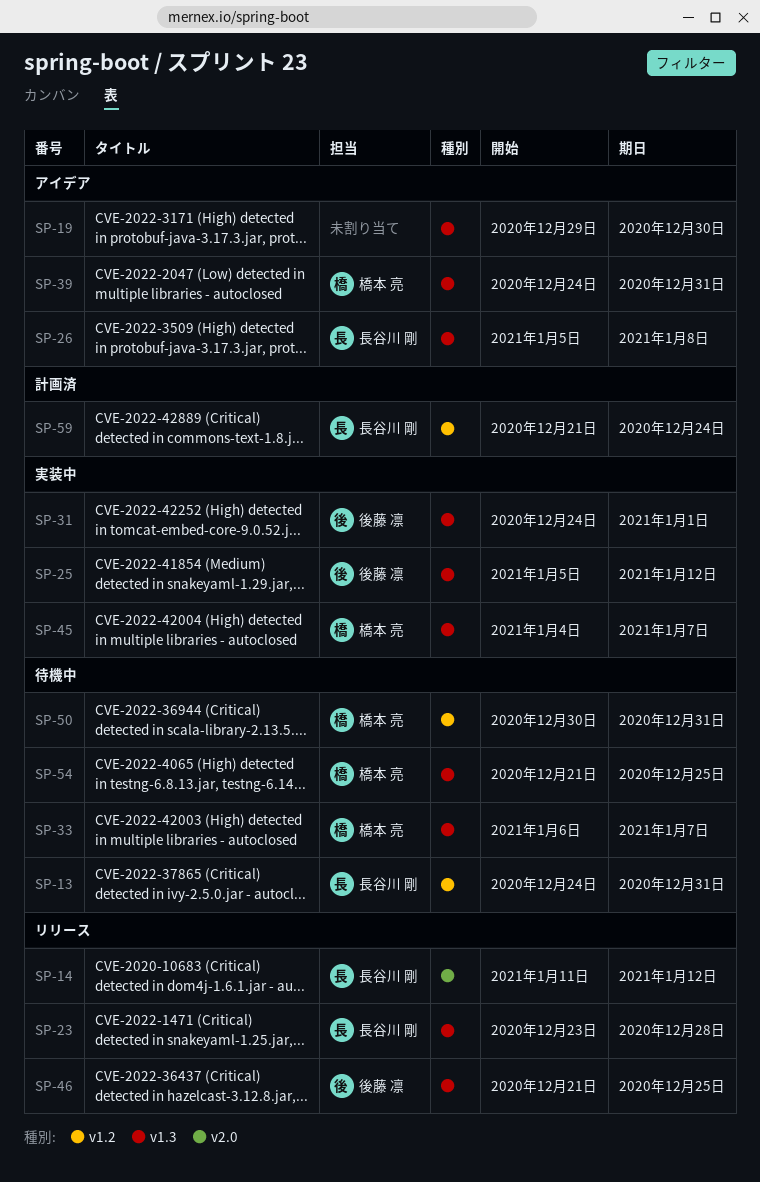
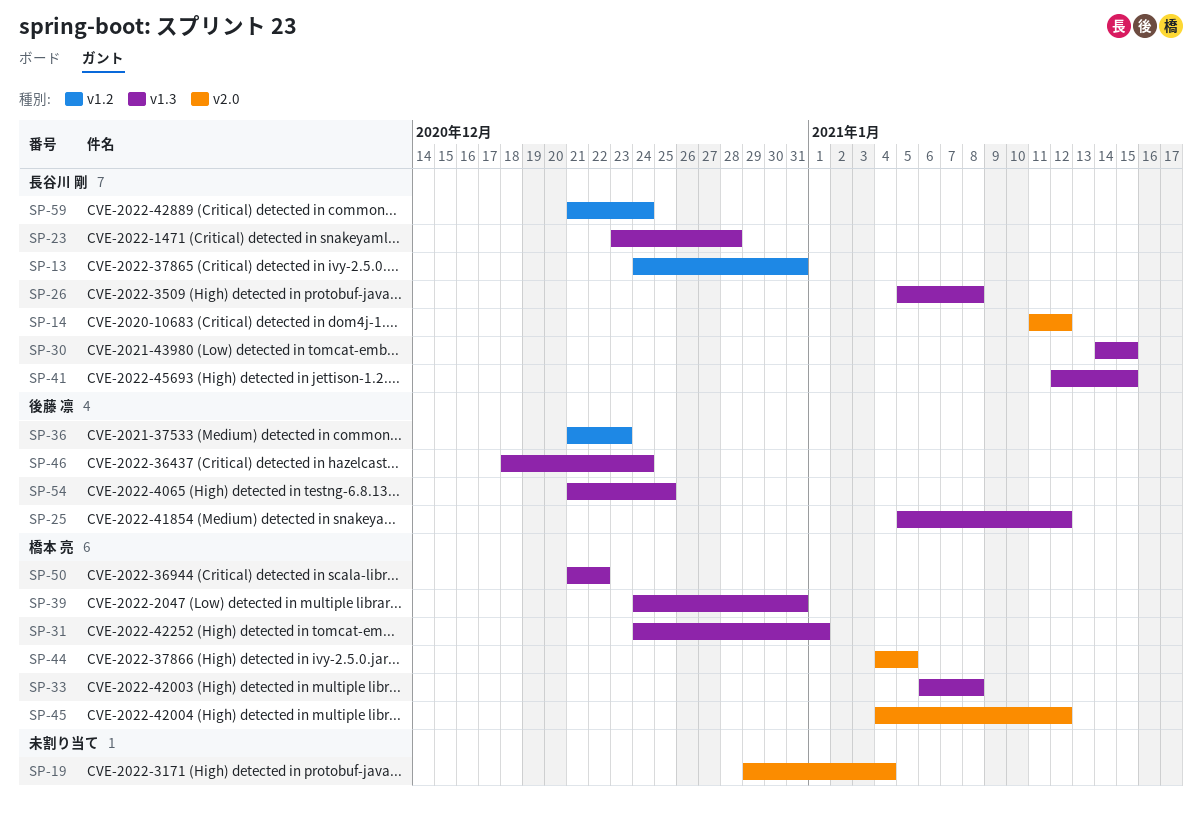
SP-19, label: v1.3 -> v2.0
SP-19, due: Dec 30 -> Jan 4
SP-30: none -> present
SP-31, owner: 後藤 凛 -> 橋本 亮
SP-33, due: Jan 7 -> Jan 8
SP-36: none -> present
SP-41: none -> present
SP-44: none -> present
SP-45, label: v1.3 -> v2.0
SP-45, due: Jan 7 -> Jan 12
SP-46, start: Dec 21 -> Dec 18
SP-46, due: Dec 25 -> Dec 24
SP-50, label: v1.2 -> v1.3
SP-50, start: Dec 30 -> Dec 21
SP-50, due: Dec 31 -> Dec 22
SP-54, owner: 橋本 亮 -> 後藤 凛

